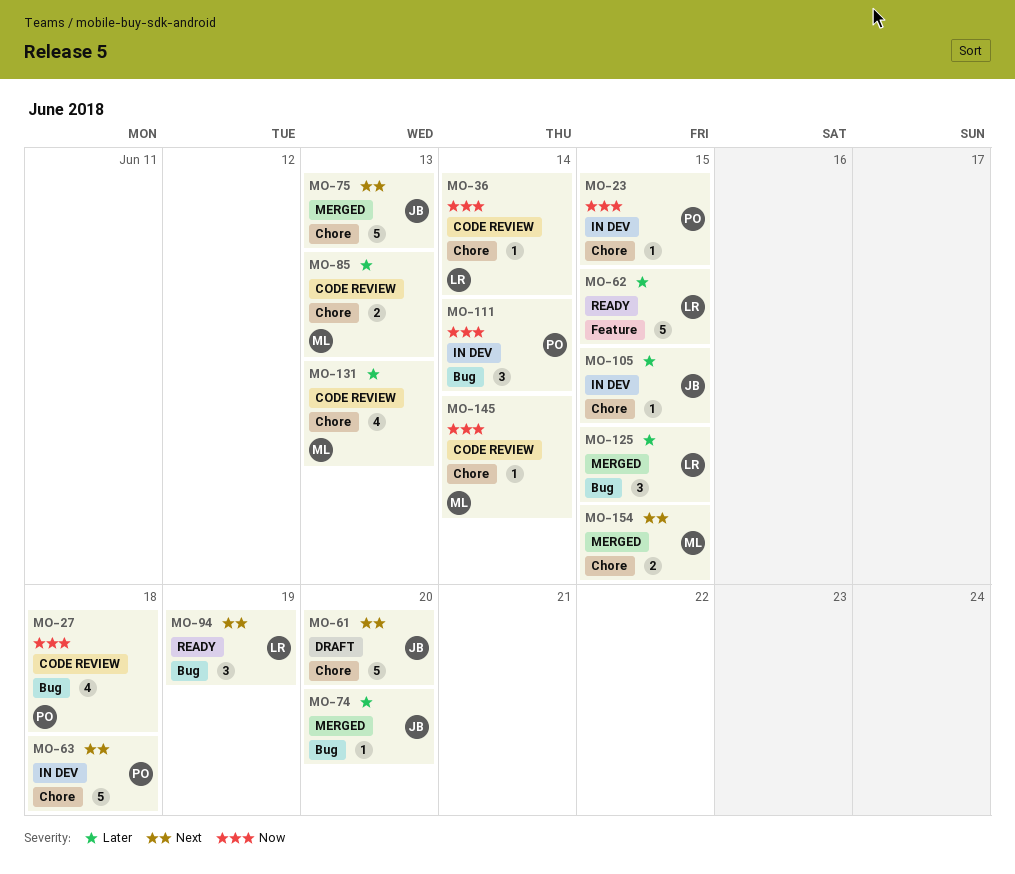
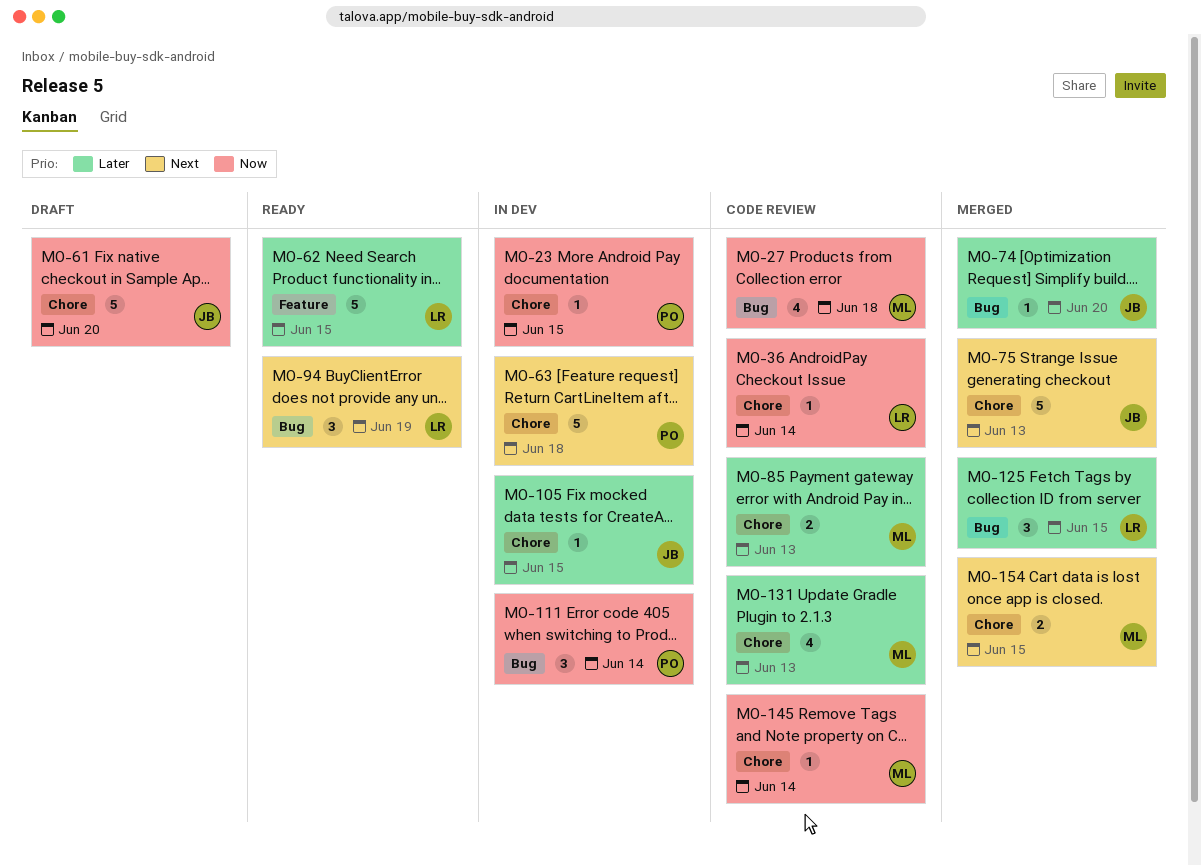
MO-27, owner: PO -> ML
MO-61, priority: Next -> Now

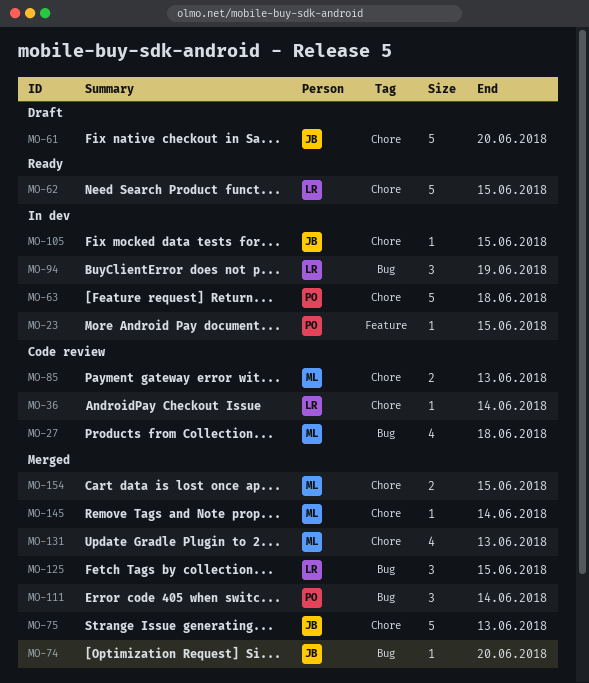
MO-23, label: Chore -> Feature
MO-62, label: Feature -> Chore
MO-94, status: Ready -> In dev
MO-111, status: In dev -> Merged
MO-131, status: Code review -> Merged
MO-145, status: Code review -> Merged

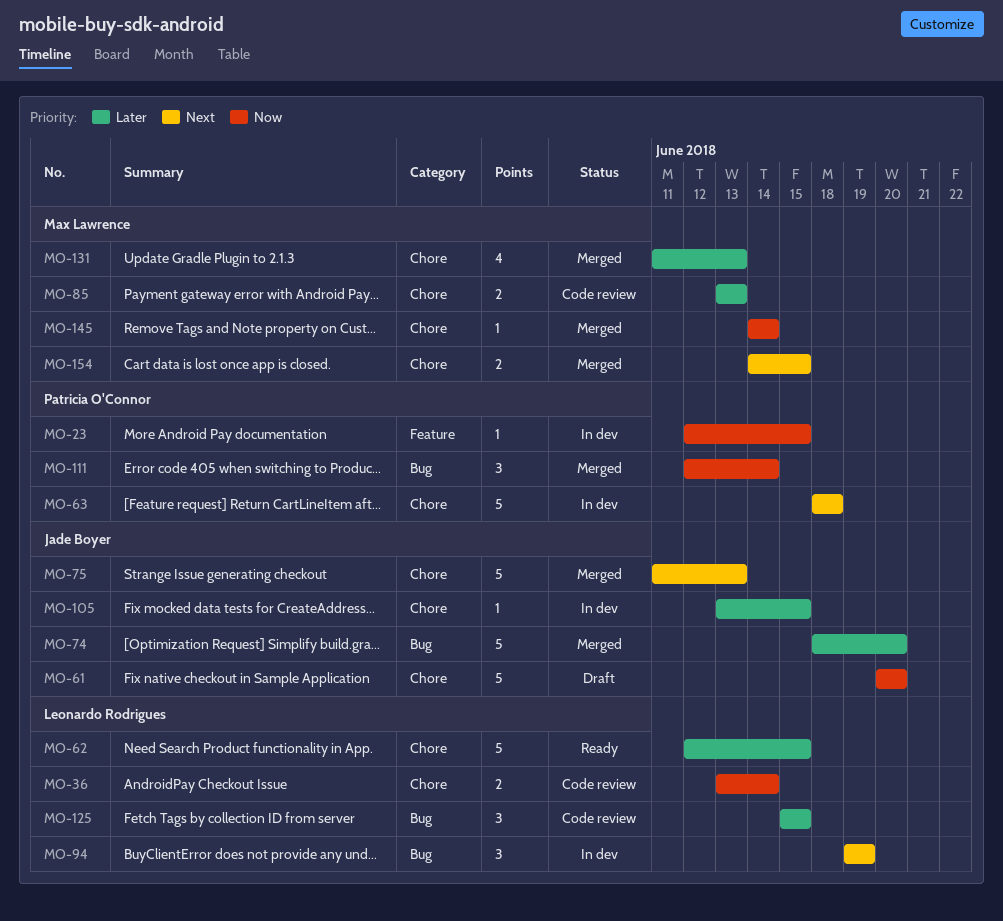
MO-27: present -> none
MO-36, estimate: 1 -> 2
MO-74, estimate: 1 -> 5
MO-125, status: Merged -> Code review

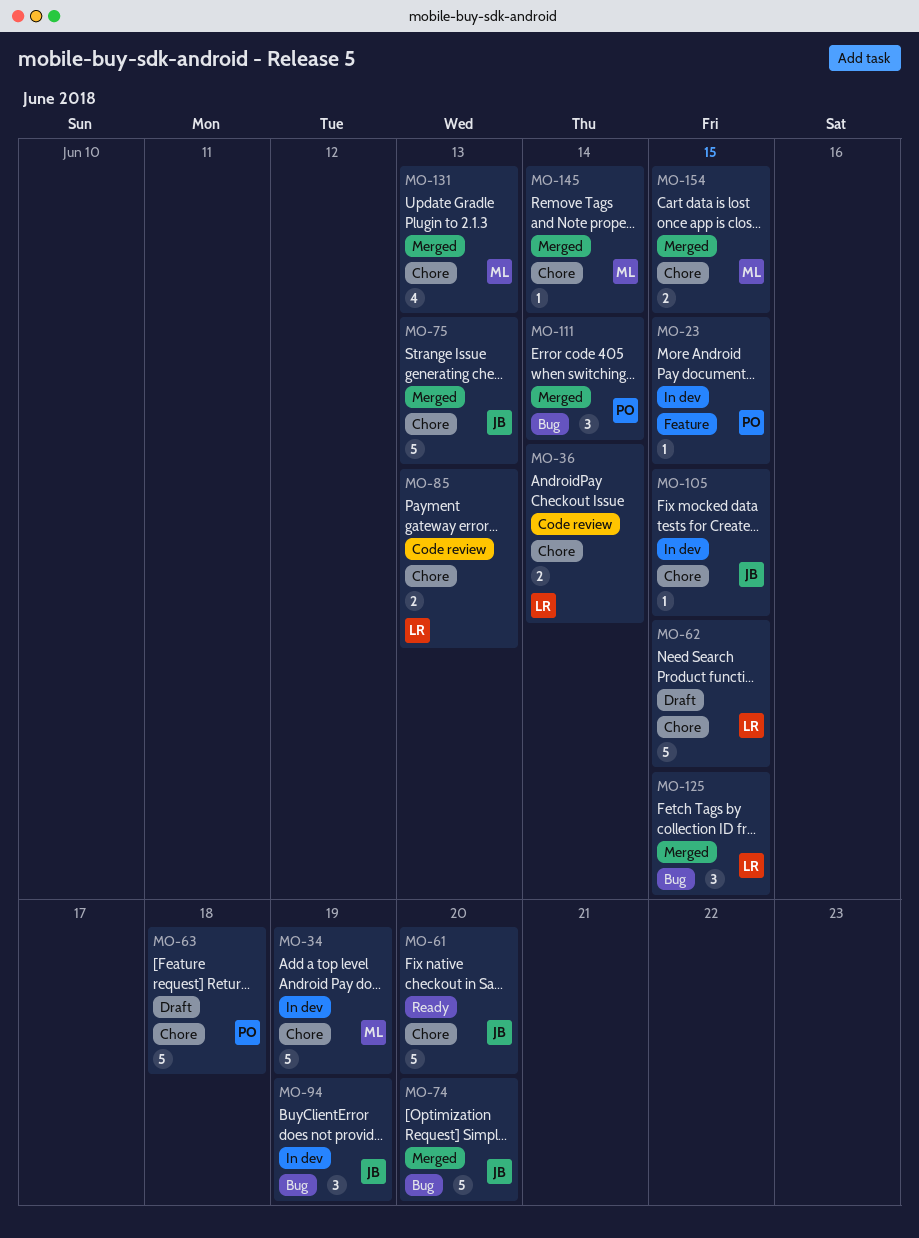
MO-34: none -> present
MO-61, status: Draft -> Ready
MO-62, status: Ready -> Draft
MO-63, status: In dev -> Draft
MO-85, owner: Max Lawrence -> Leonardo Rodrigues
MO-94, owner: Leonardo Rodrigues -> Jade Boyer
MO-125, status: Code review -> Merged

